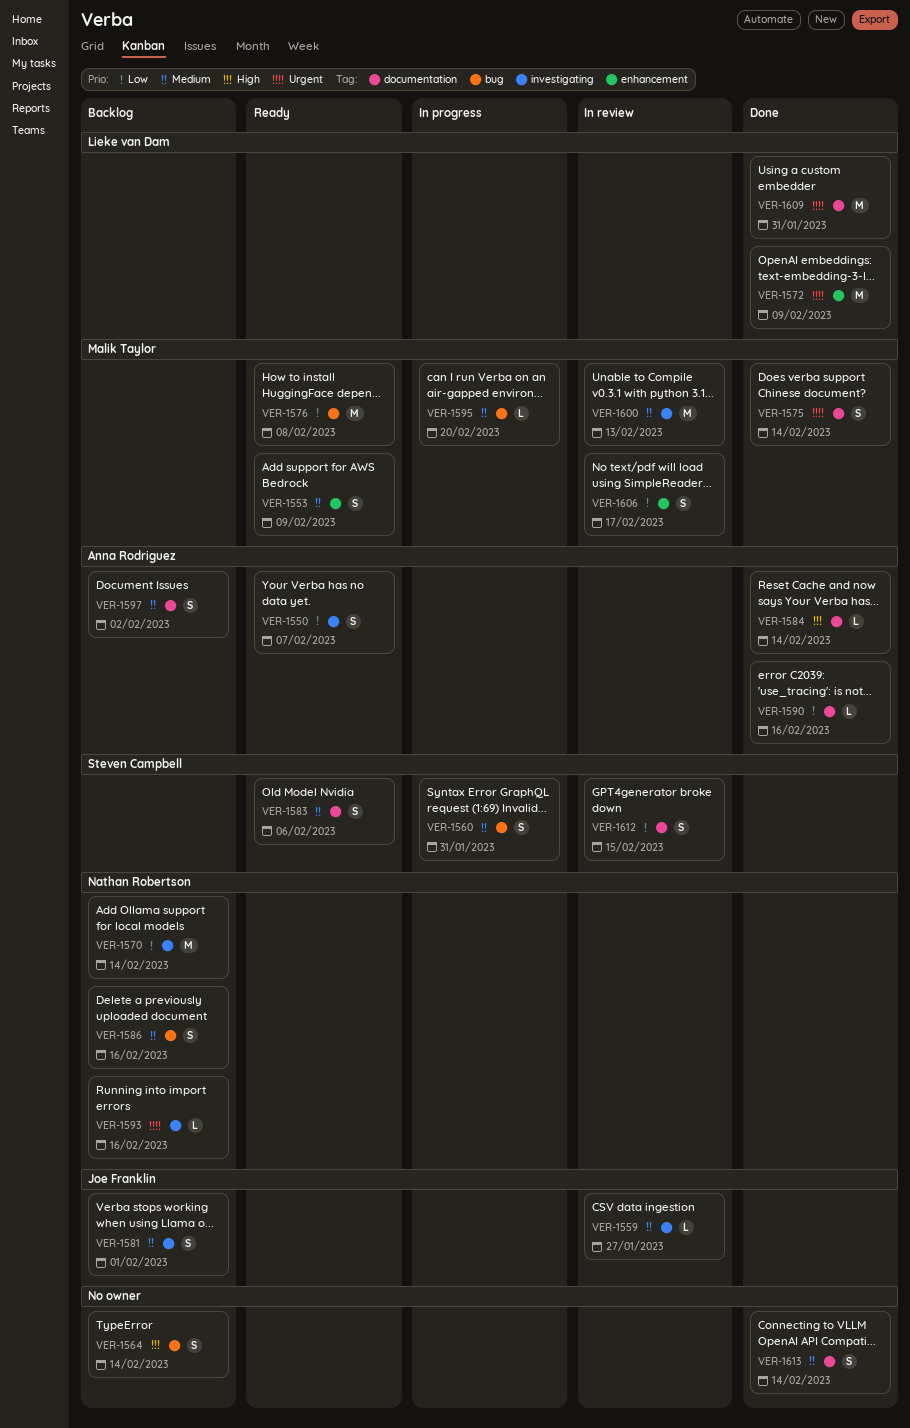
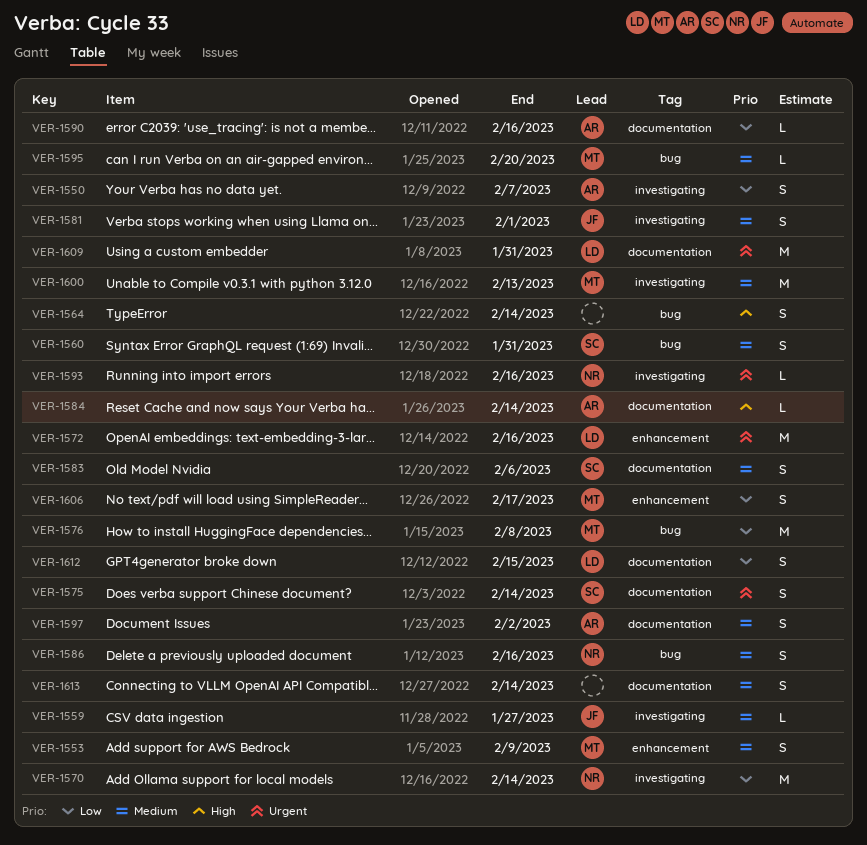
VER-1572, due: Feb 9 -> Feb 16
VER-1575, owner: Malik Taylor -> Steven Campbell
VER-1612, owner: Steven Campbell -> Lieke van Dam

